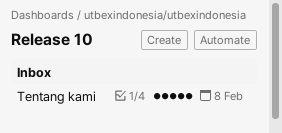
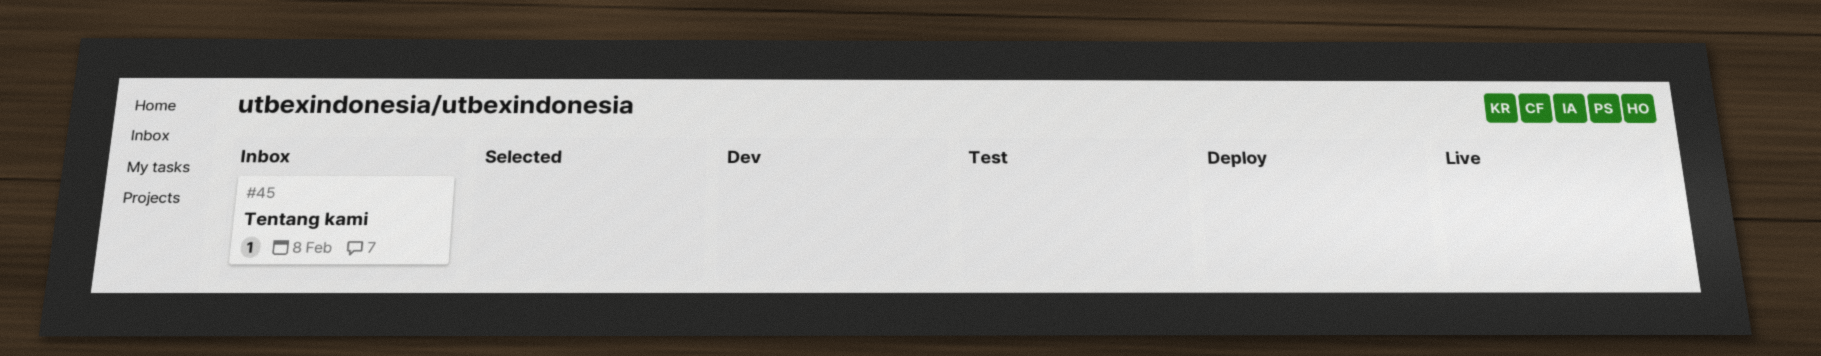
Tentang kami, estimate: 5 -> 1

